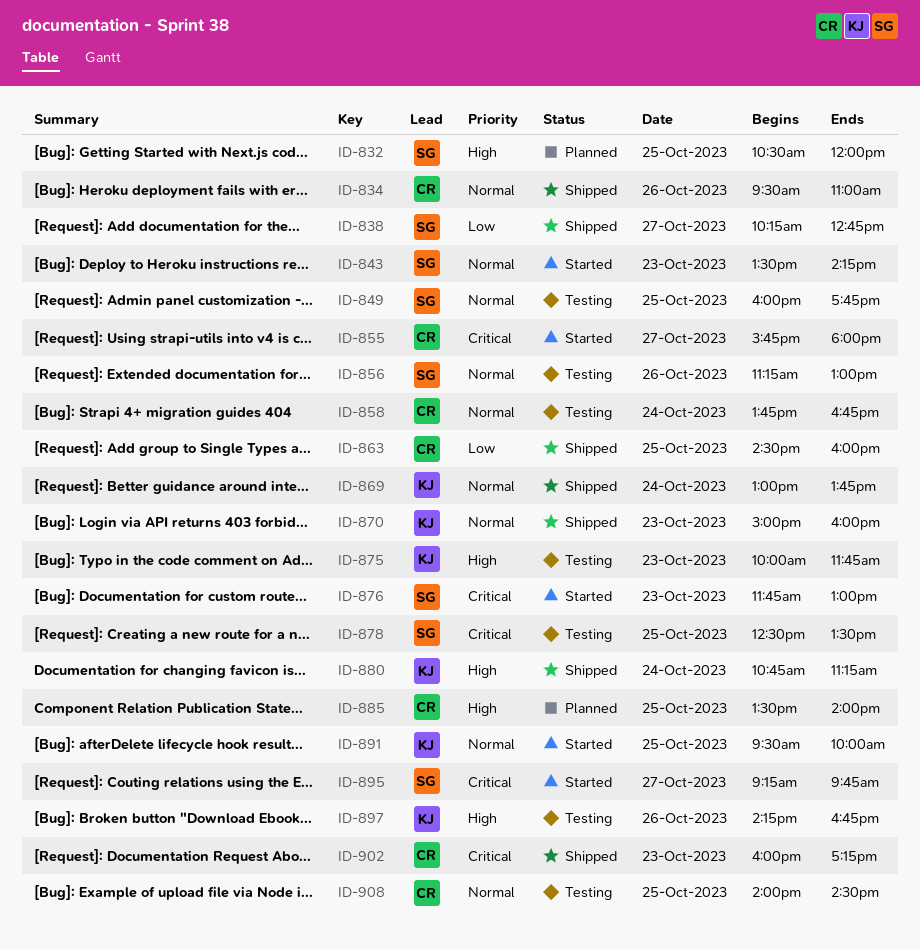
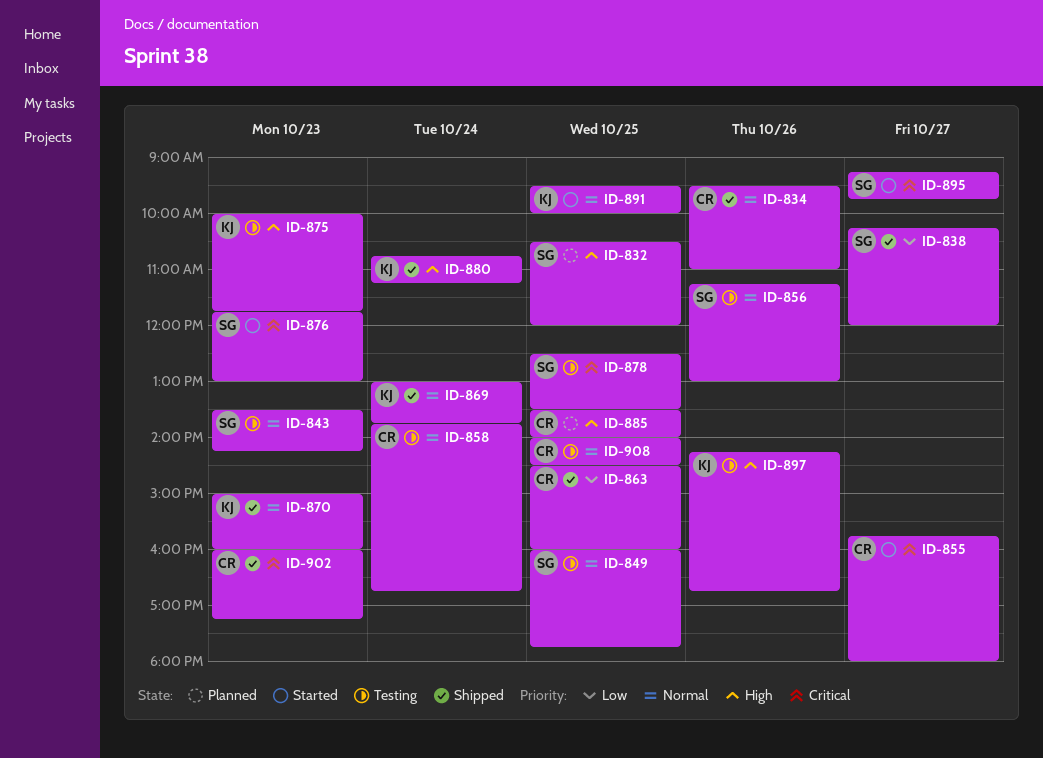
ID-838, ends: 12:45 -> 12:00
ID-843, status: Started -> Testing

